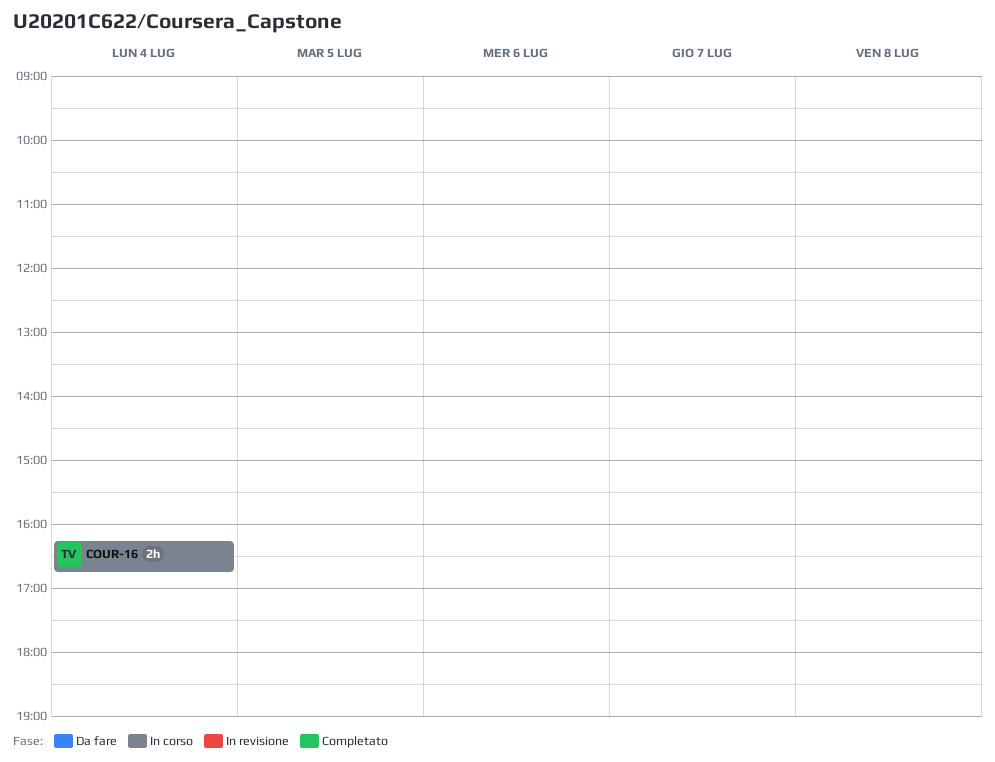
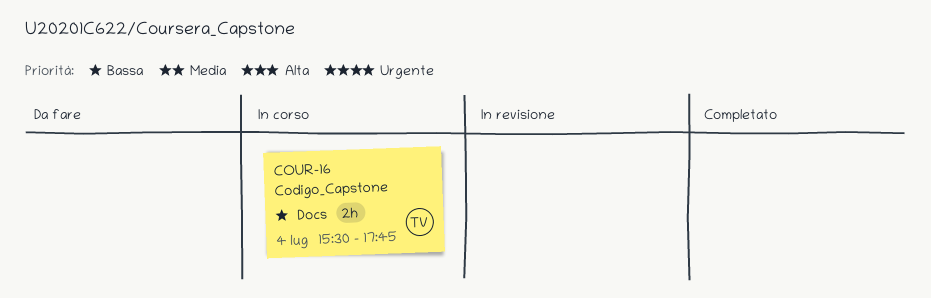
COUR-16, begins: 16:15 -> 15:30
COUR-16, ends: 16:45 -> 17:45

